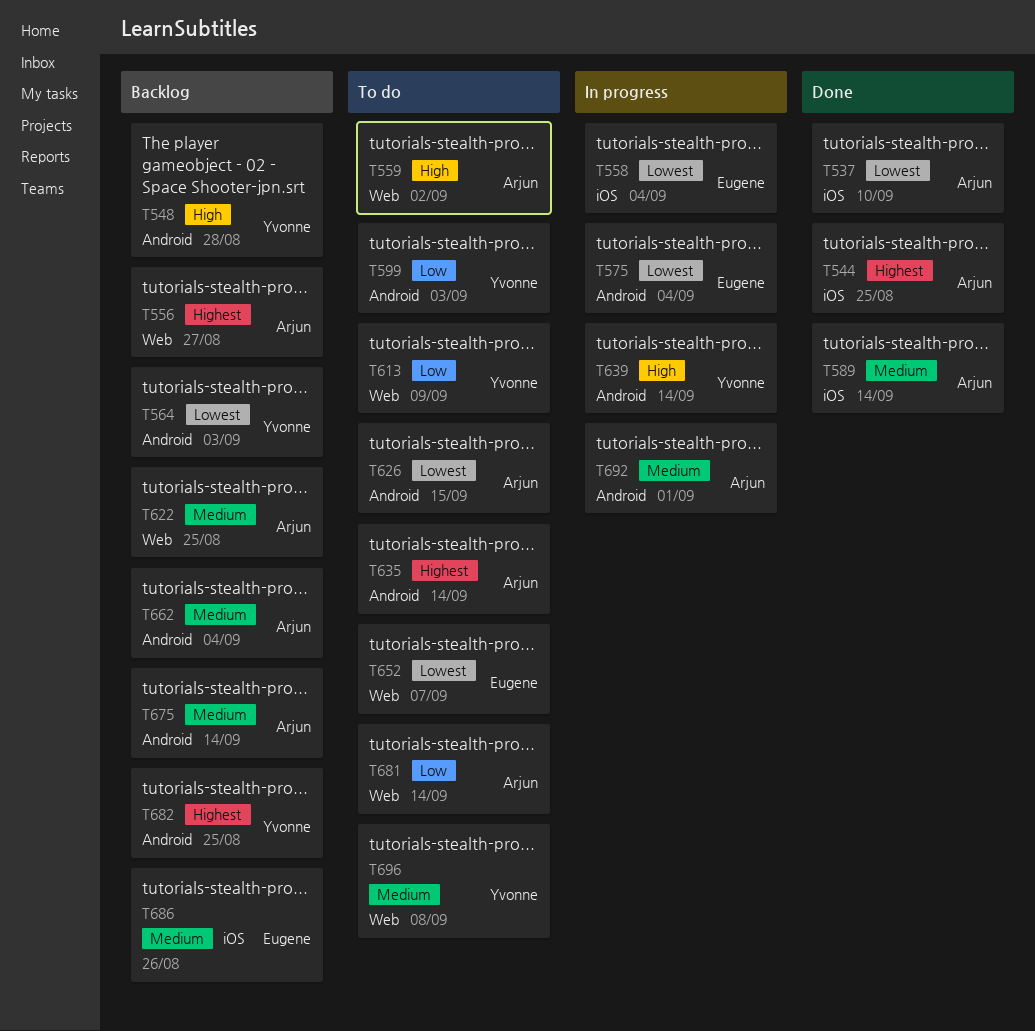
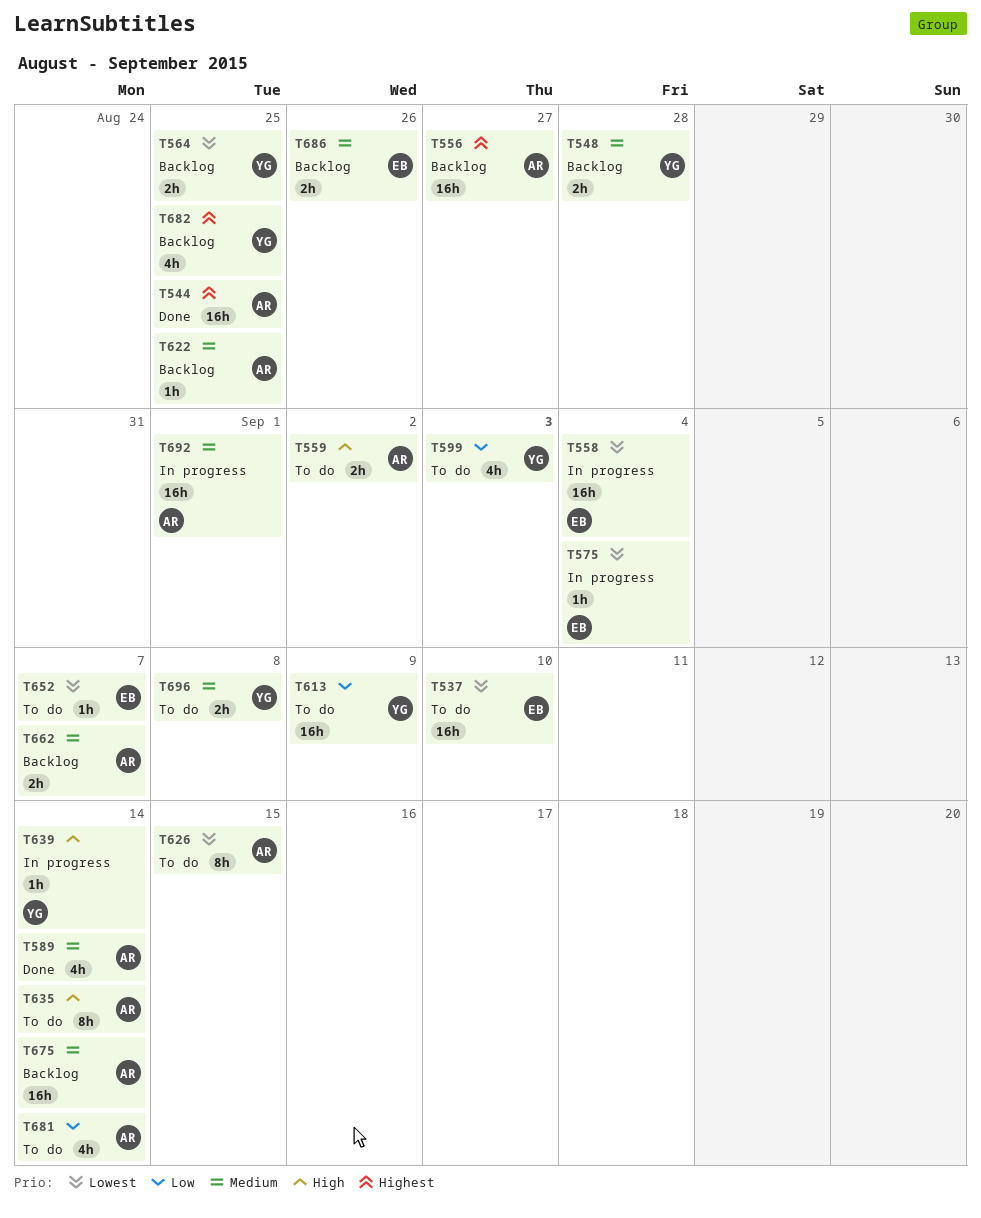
T537, status: Done -> To do
T537, owner: Arjun -> Eugene
T548, priority: High -> Medium
T564, due: Sep 3 -> Aug 25
T635, priority: Highest -> High
T662, due: Sep 4 -> Sep 7

